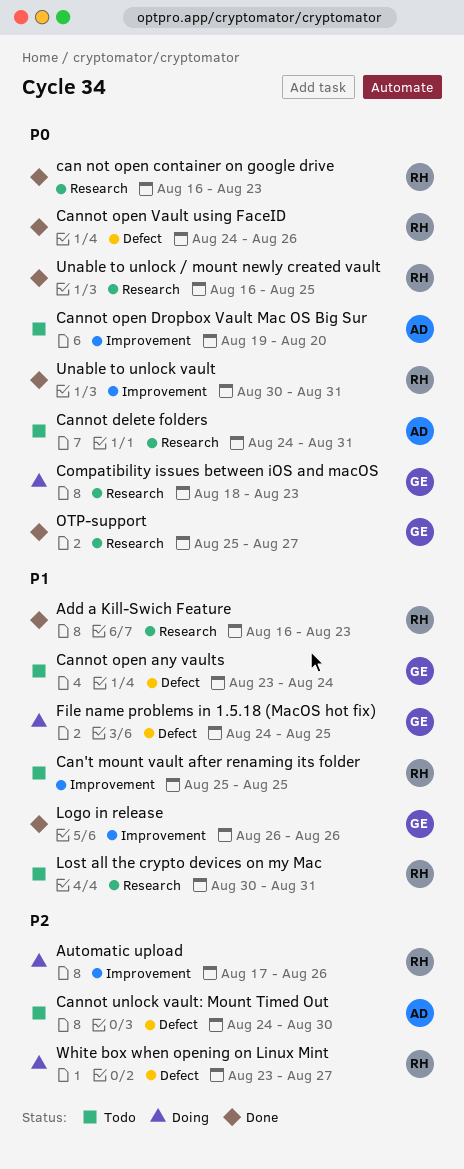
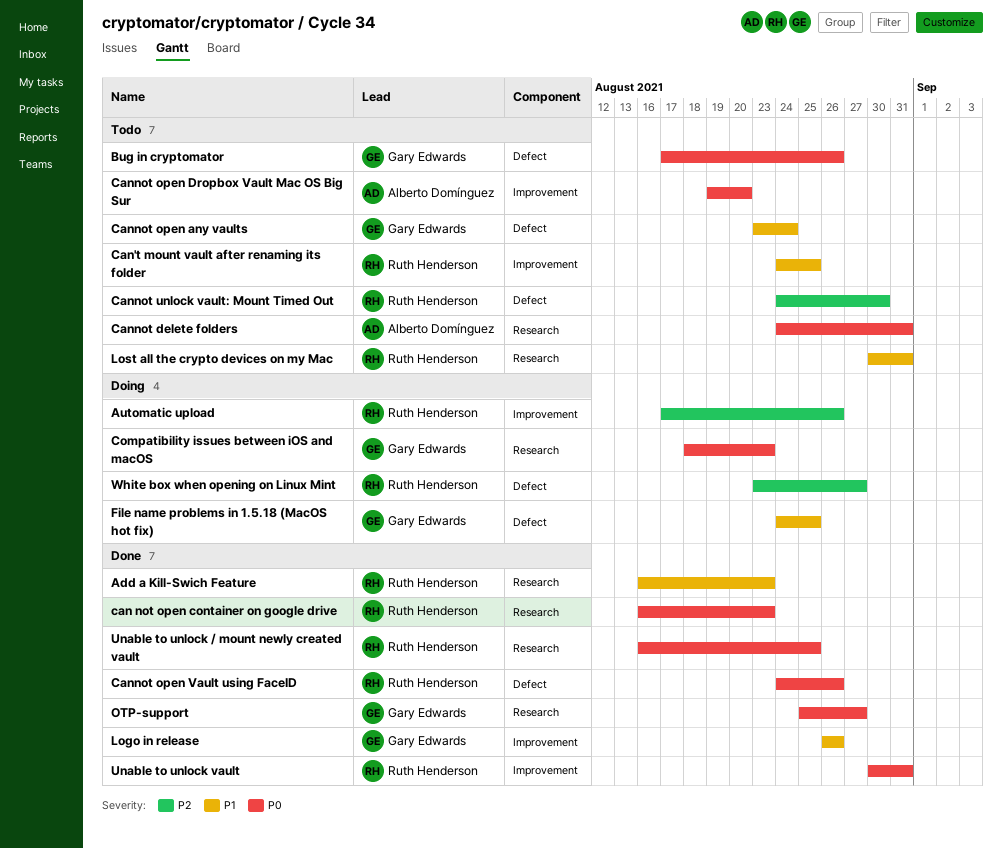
Bug in cryptomator: none -> present
Can't mount vault after renaming its folder, start: Aug 25 -> Aug 24
Cannot unlock vault: Mount Timed Out, owner: Alberto Domínguez -> Ruth Henderson

